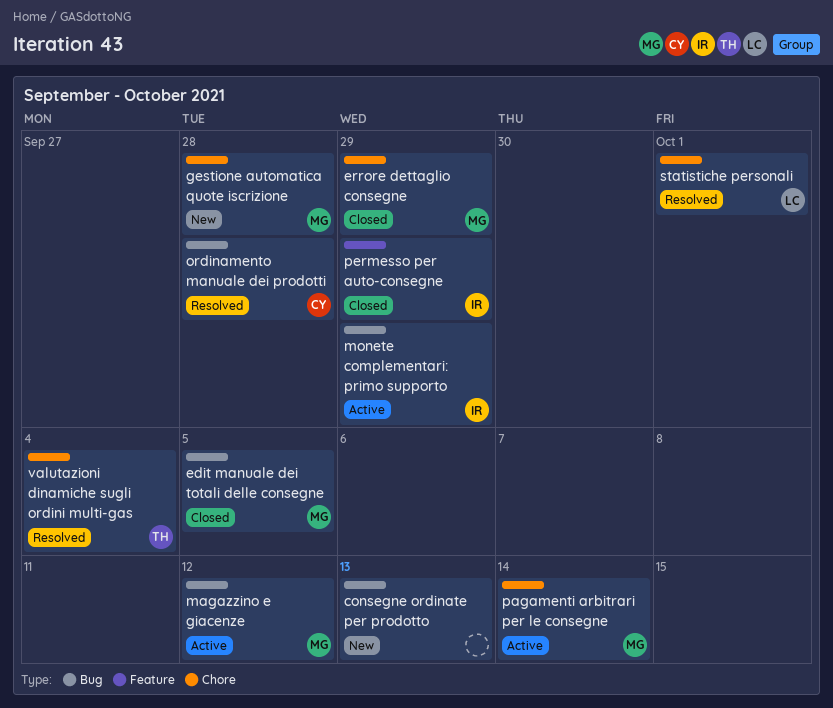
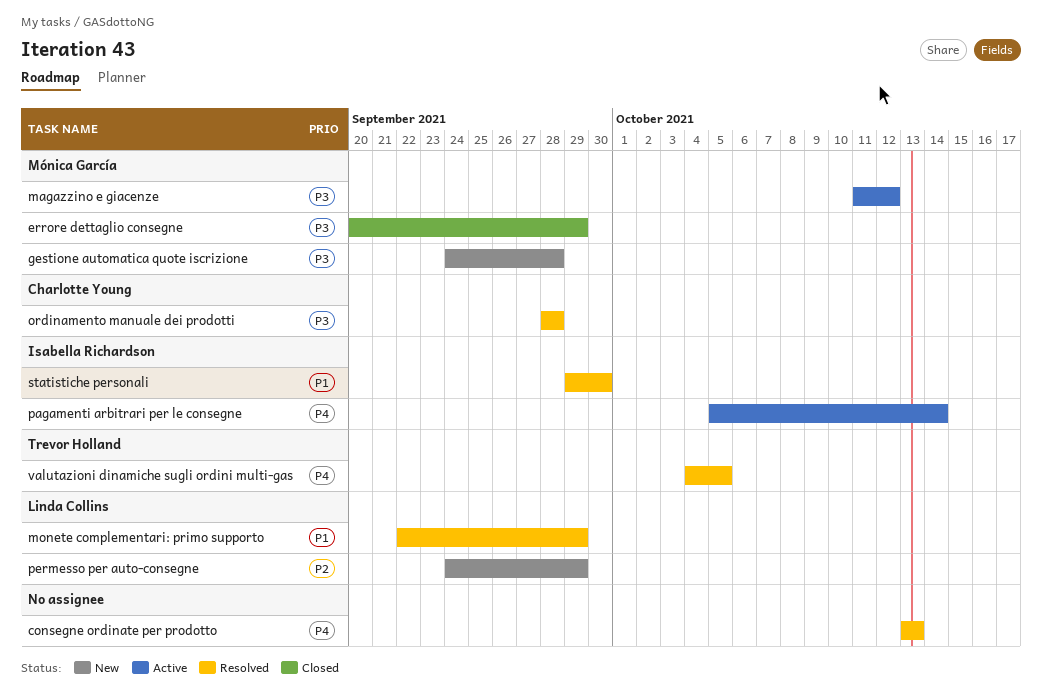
consegne ordinate per prodotto, status: New -> Resolved
edit manuale dei totali delle consegne: present -> none
monete complementari: primo supporto, status: Active -> Resolved
monete complementari: primo supporto, owner: Isabella Richardson -> Linda Collins
pagamenti arbitrari per le consegne, owner: Mónica García -> Isabella Richardson
permesso per auto-consegne, status: Closed -> New
permesso per auto-consegne, owner: Isabella Richardson -> Linda Collins
statistiche personali, owner: Linda Collins -> Isabella Richardson
statistiche personali, due: Oct 1 -> Sep 30
valutazioni dinamiche sugli ordini multi-gas, due: Oct 4 -> Oct 5

